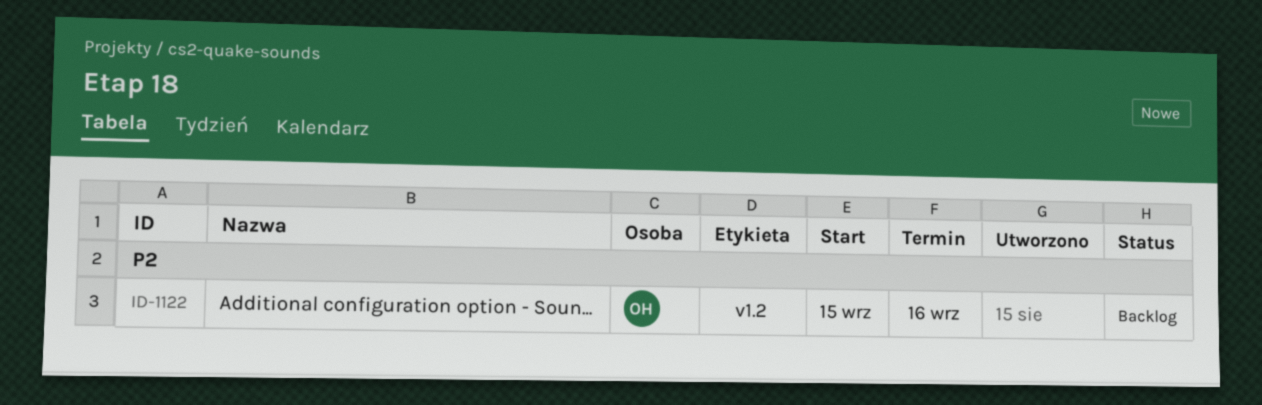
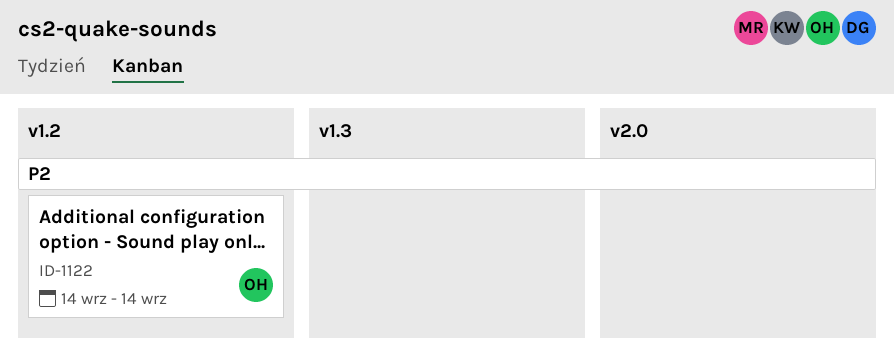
ID-1122, start: Sep 15 -> Sep 14
ID-1122, due: Sep 16 -> Sep 14

